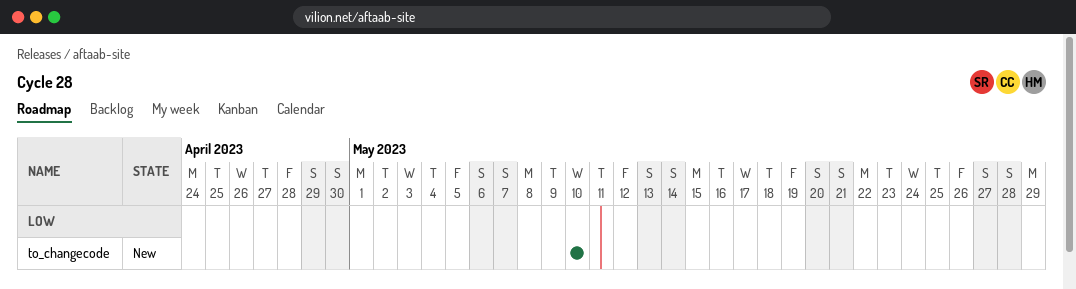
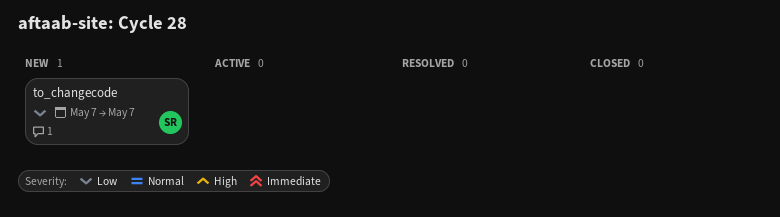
to_changecode, start: May 10 -> May 7
to_changecode, due: May 10 -> May 7

